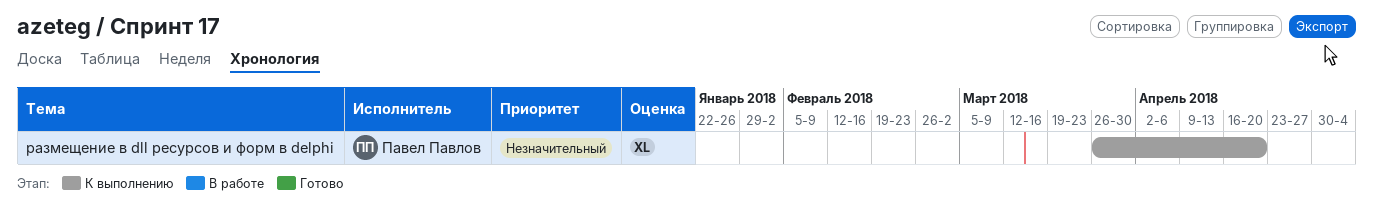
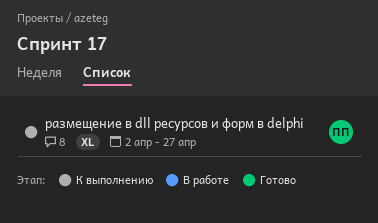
размещение в dll ресурсов и форм в delphi, start: Mar 26 -> Apr 2
размещение в dll ресурсов и форм в delphi, due: Apr 20 -> Apr 27

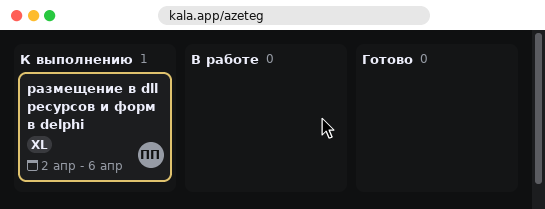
размещение в dll ресурсов и форм в delphi, due: Apr 27 -> Apr 6

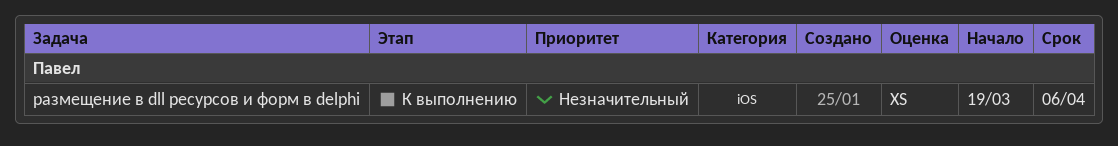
размещение в dll ресурсов и форм в delphi, estimate: XL -> XS
размещение в dll ресурсов и форм в delphi, start: Apr 2 -> Mar 19

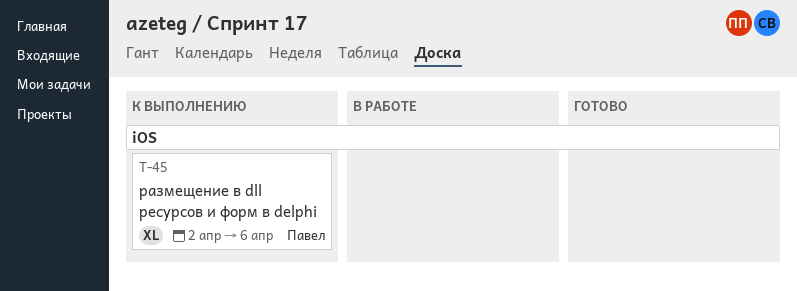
размещение в dll ресурсов и форм в delphi, estimate: XS -> XL
размещение в dll ресурсов и форм в delphi, start: Mar 19 -> Apr 2

